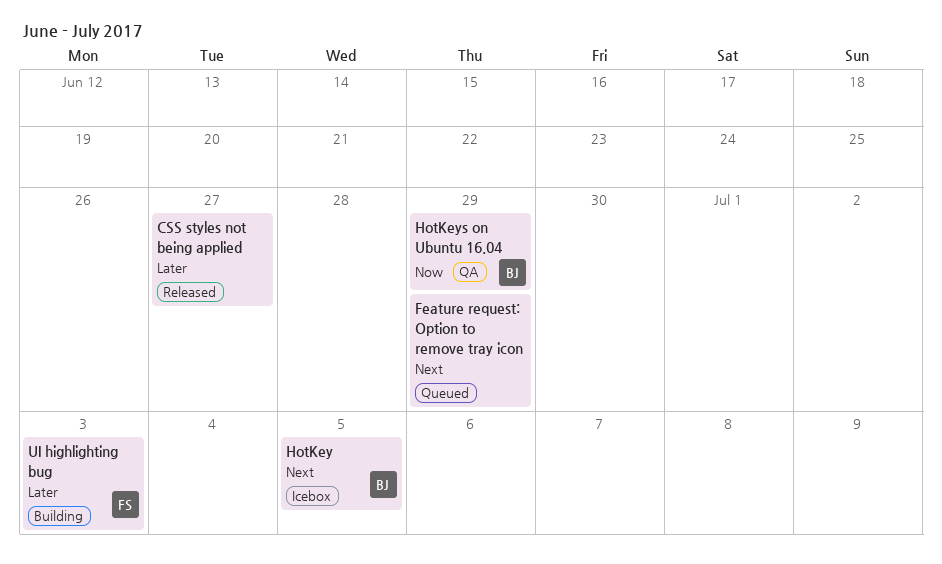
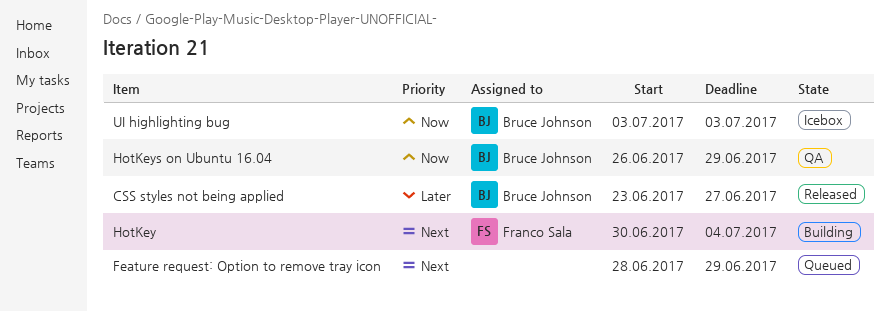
CSS styles not being applied, owner: none -> Bruce Johnson
HotKey, status: Icebox -> Building
HotKey, owner: Bruce Johnson -> Franco Sala
HotKey, due: Jul 5 -> Jul 4
UI highlighting bug, status: Building -> Icebox
UI highlighting bug, owner: Franco Sala -> Bruce Johnson
UI highlighting bug, priority: Later -> Now

